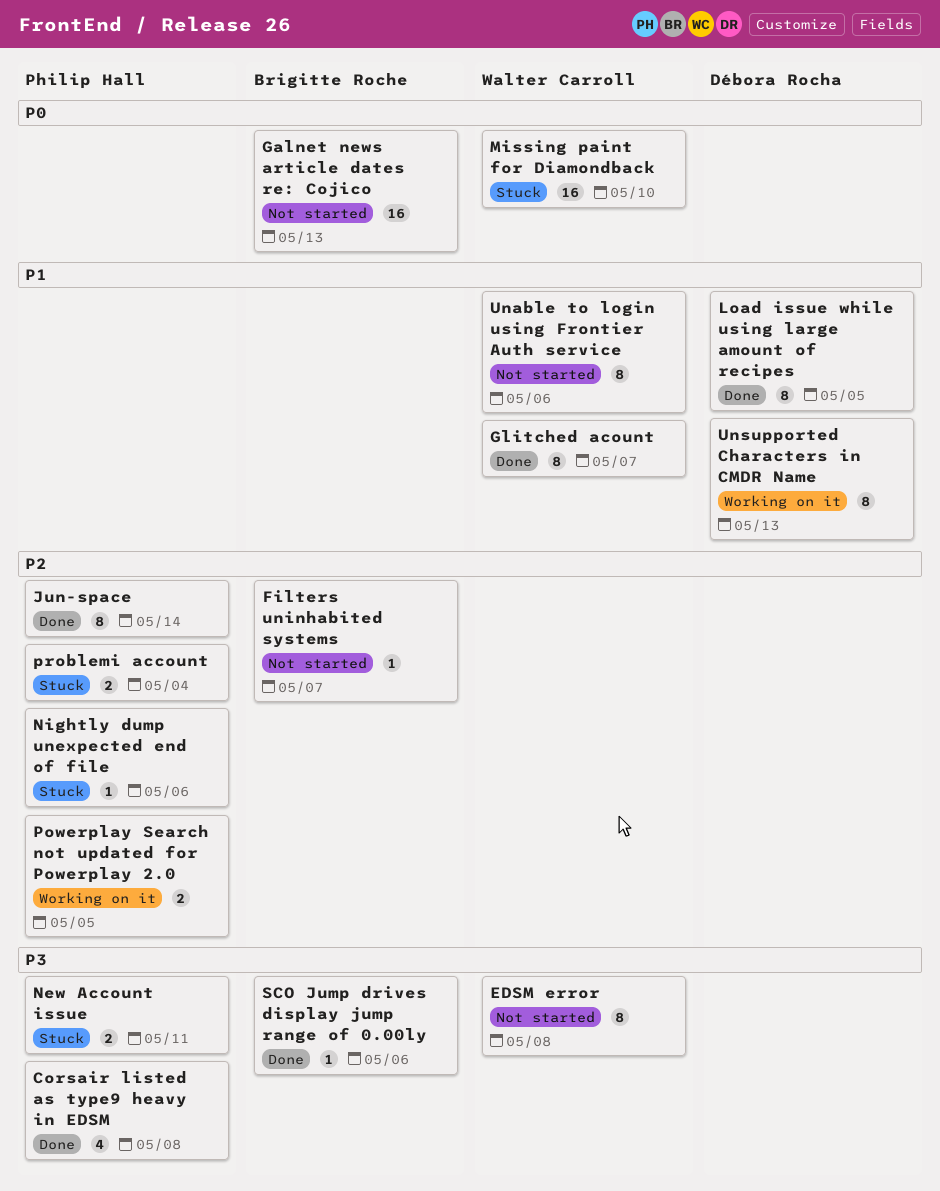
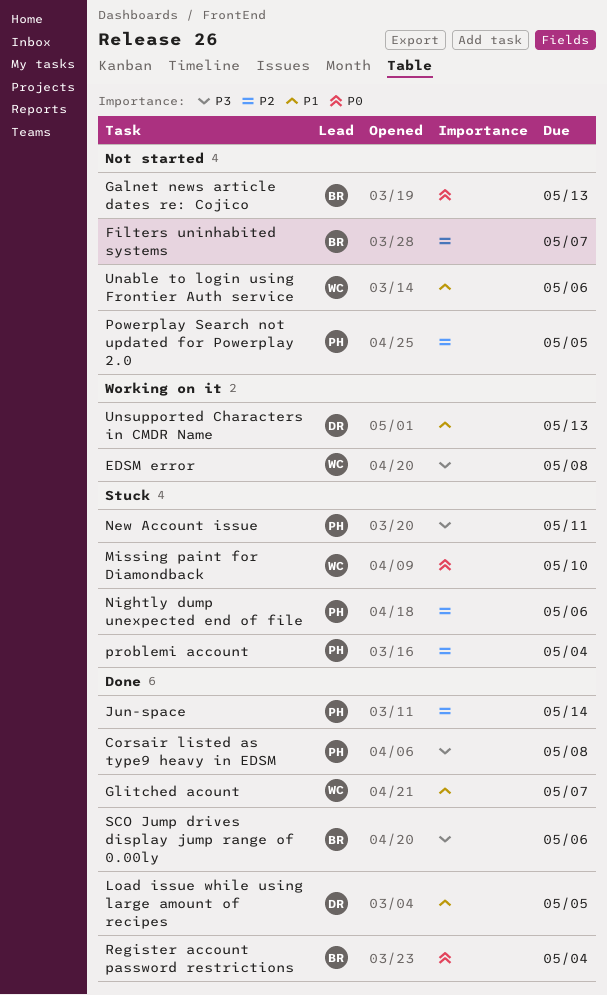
EDSM error, status: Not started -> Working on it
Powerplay Search not updated for Powerplay 2.0, status: Working on it -> Not started
Register account password restrictions: none -> present

